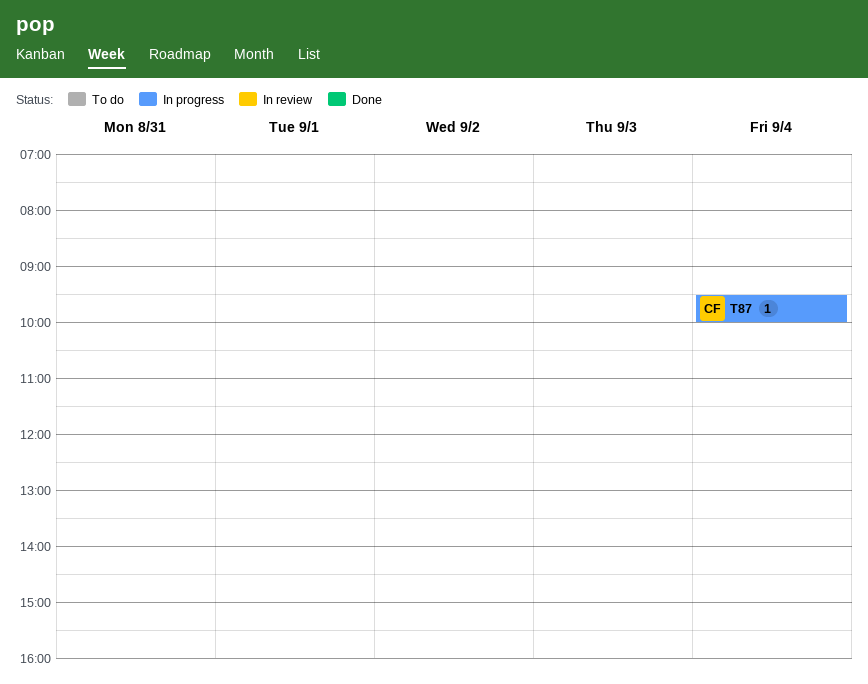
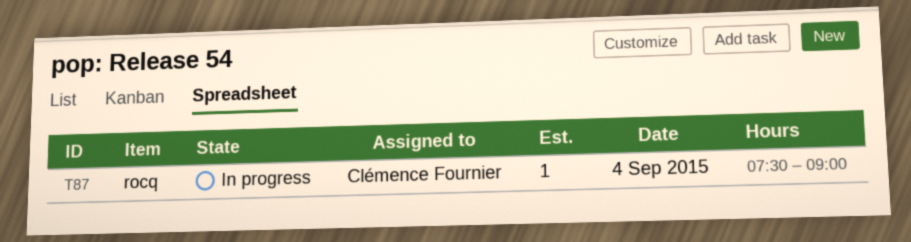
T87, begins: 09:30 -> 07:30
T87, ends: 10:00 -> 09:00

